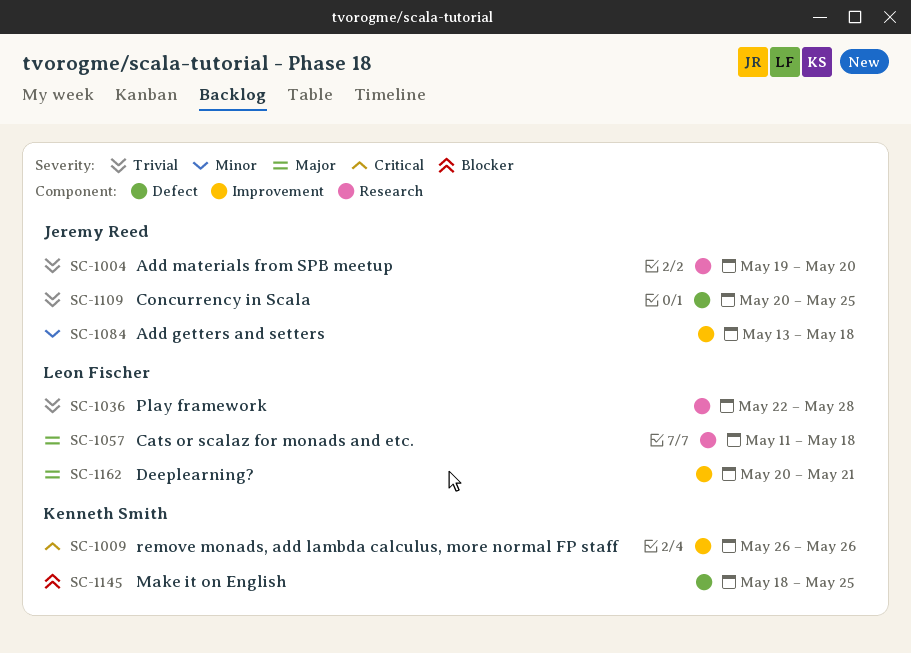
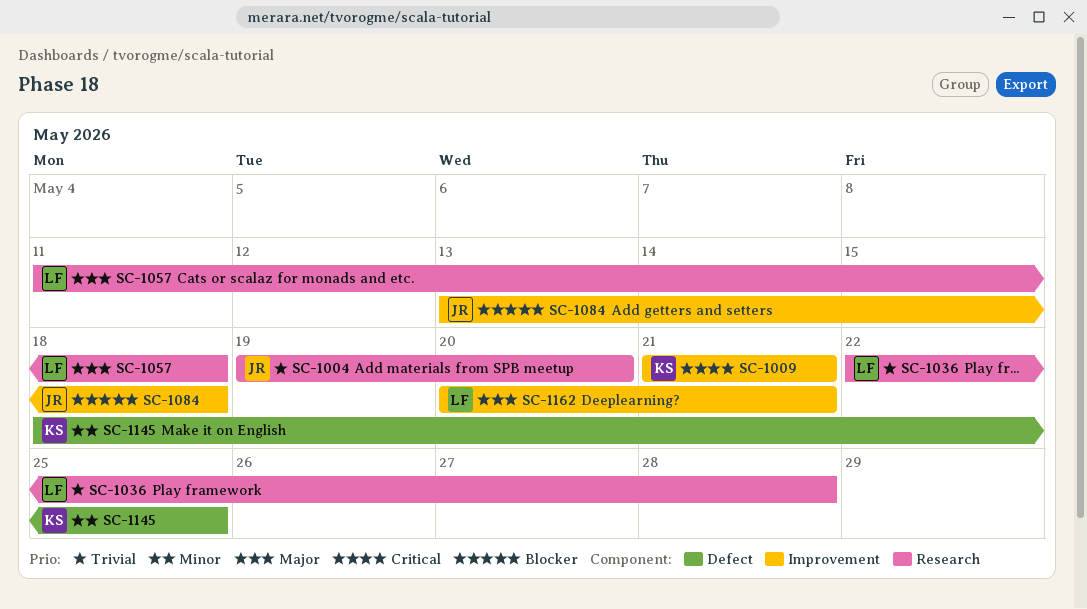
SC-1009, start: May 26 -> May 21
SC-1009, due: May 26 -> May 21
SC-1084, priority: Minor -> Blocker
SC-1109: present -> none
SC-1145, priority: Blocker -> Minor

